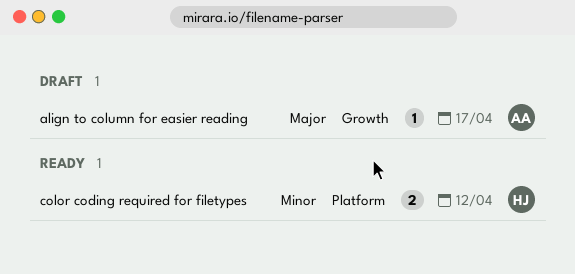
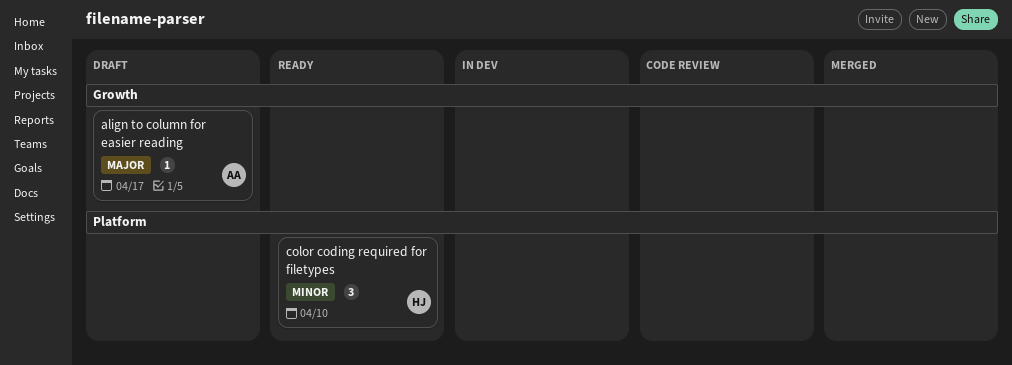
color coding required for filetypes, estimate: 2 -> 3
color coding required for filetypes, due: Apr 12 -> Apr 10

